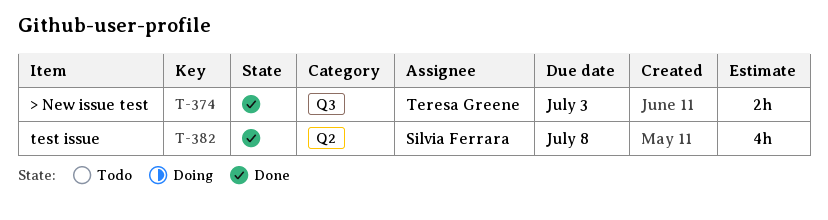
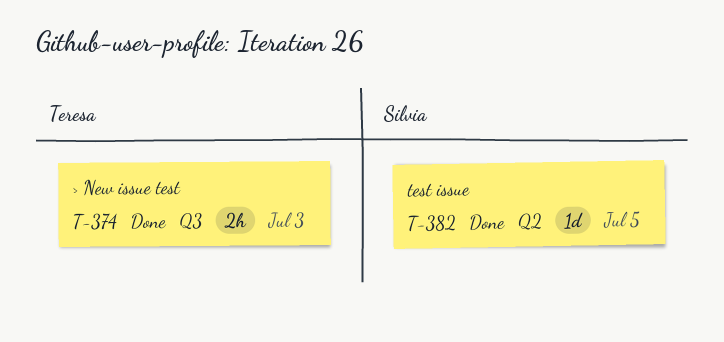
T-382, estimate: 4h -> 1d
T-382, due: Jul 8 -> Jul 5

